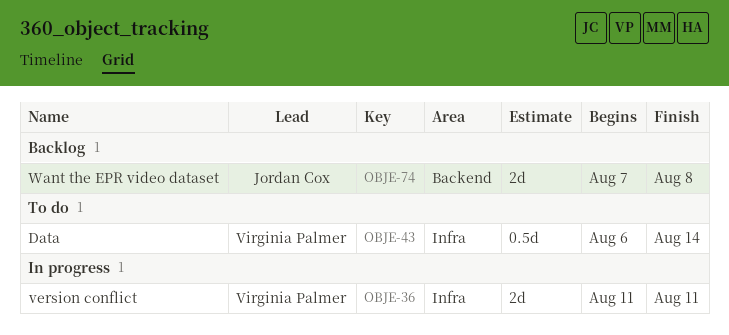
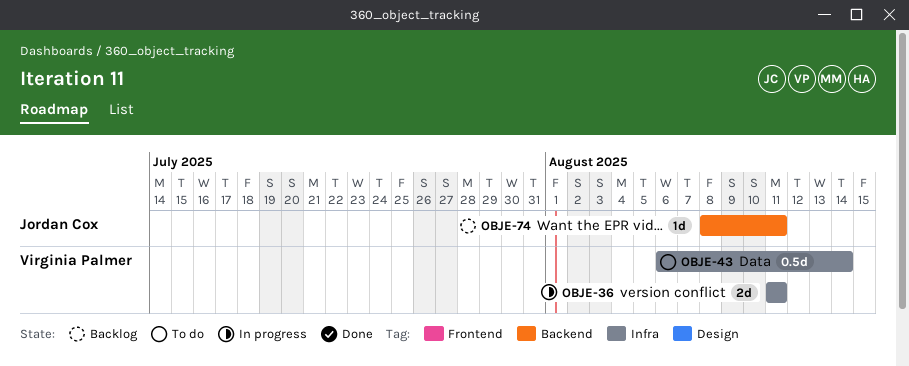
OBJE-74, estimate: 2d -> 1d
OBJE-74, start: Aug 7 -> Aug 8
OBJE-74, due: Aug 8 -> Aug 11

